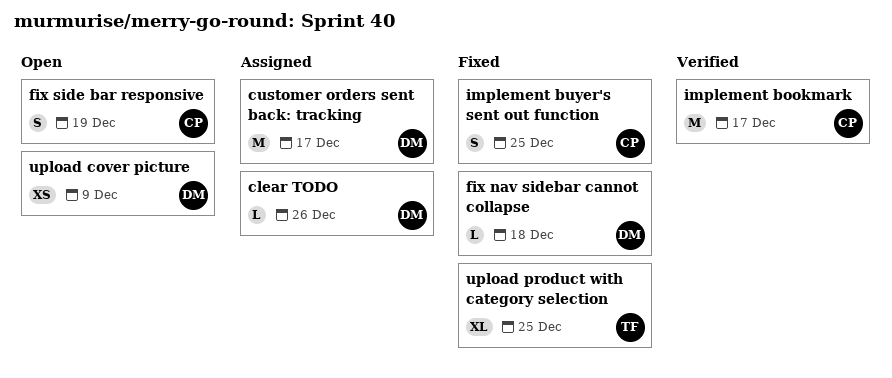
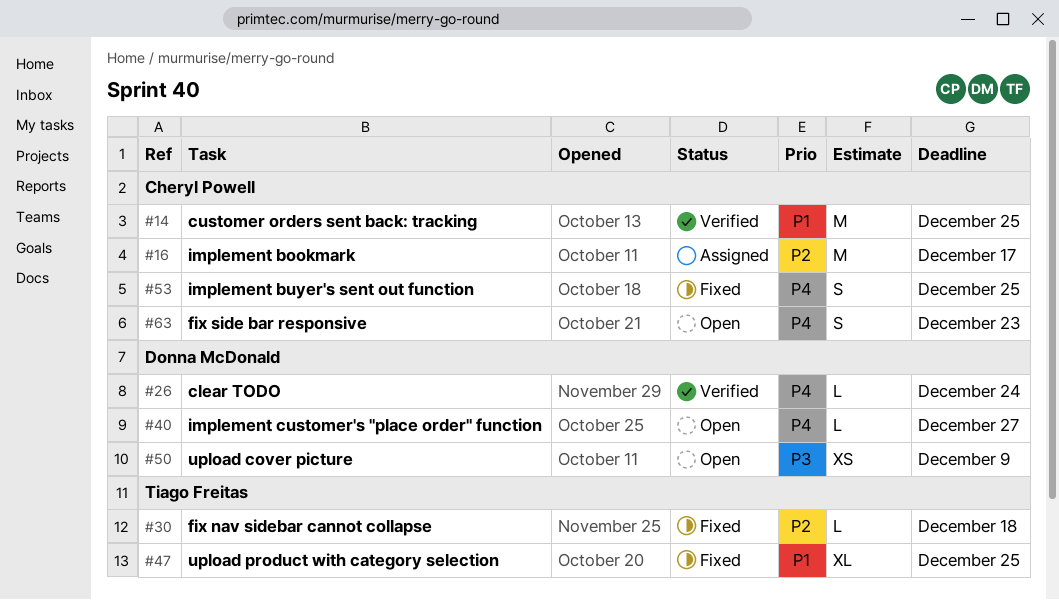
clear TODO, status: Assigned -> Verified
clear TODO, due: Dec 26 -> Dec 24
customer orders sent back: tracking, status: Assigned -> Verified
customer orders sent back: tracking, owner: Donna McDonald -> Cheryl Powell
customer orders sent back: tracking, due: Dec 17 -> Dec 25
fix nav sidebar cannot collapse, owner: Donna McDonald -> Tiago Freitas
fix side bar responsive, due: Dec 19 -> Dec 23
implement bookmark, status: Verified -> Assigned
implement customer's "place order" function: none -> present

